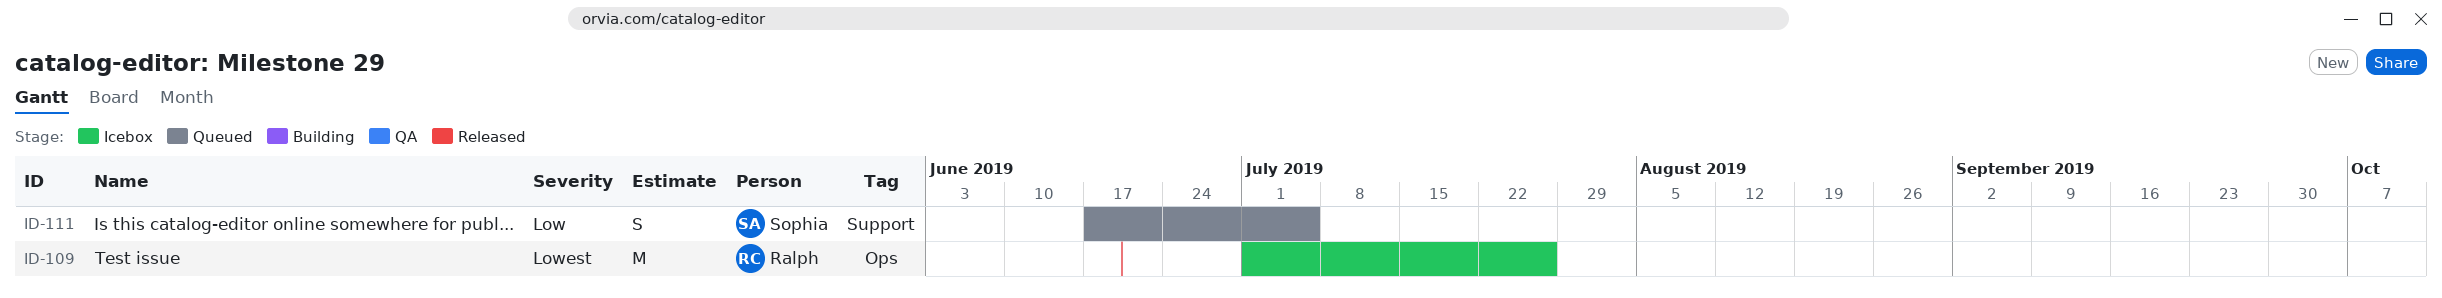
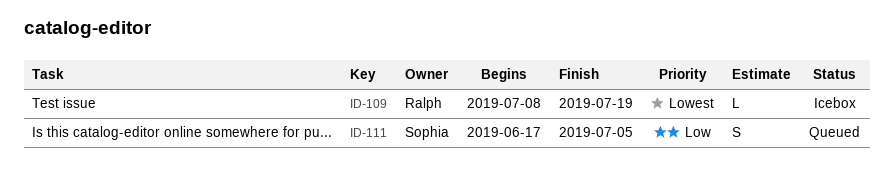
ID-109, estimate: M -> L
ID-109, start: Jul 1 -> Jul 8
ID-109, due: Jul 26 -> Jul 19

